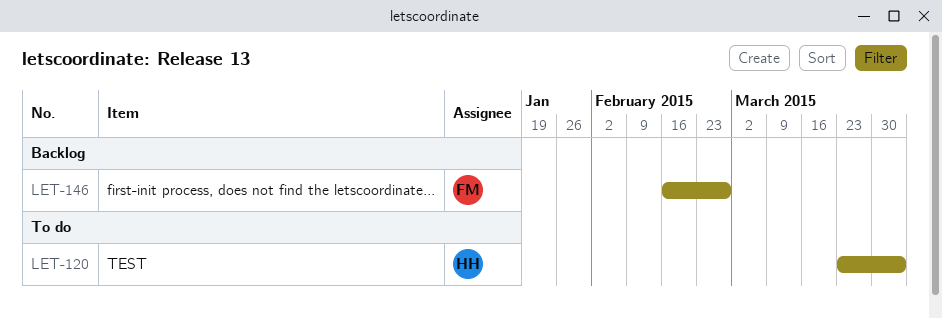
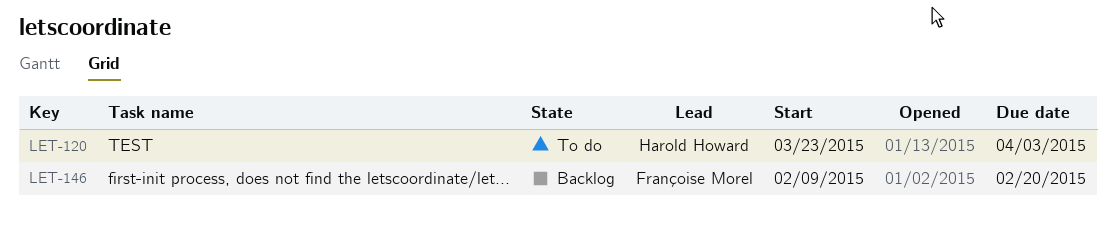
LET-146, start: Feb 16 -> Feb 9
LET-146, due: Feb 27 -> Feb 20

